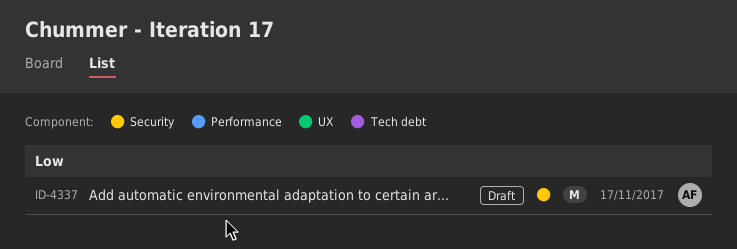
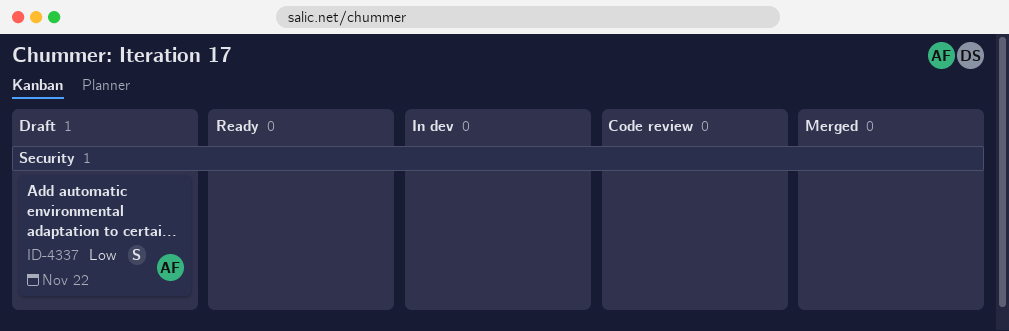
ID-4337, estimate: M -> S
ID-4337, due: Nov 17 -> Nov 22

